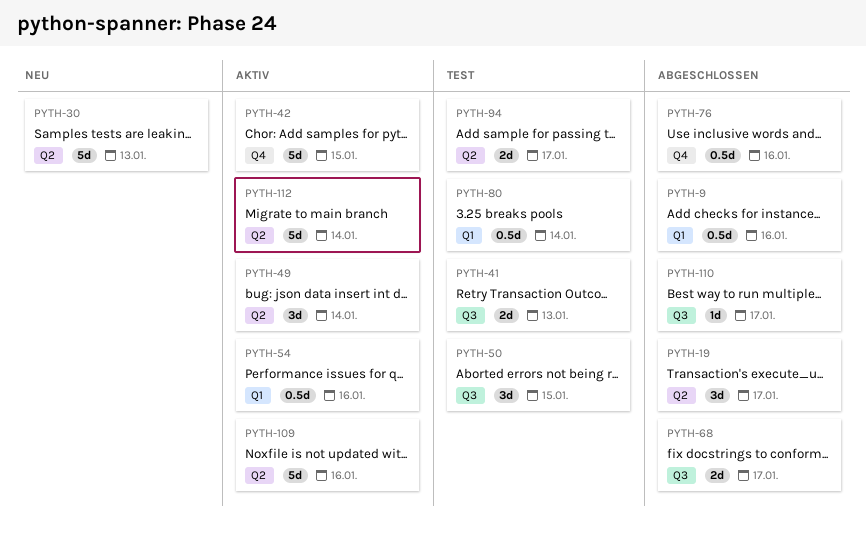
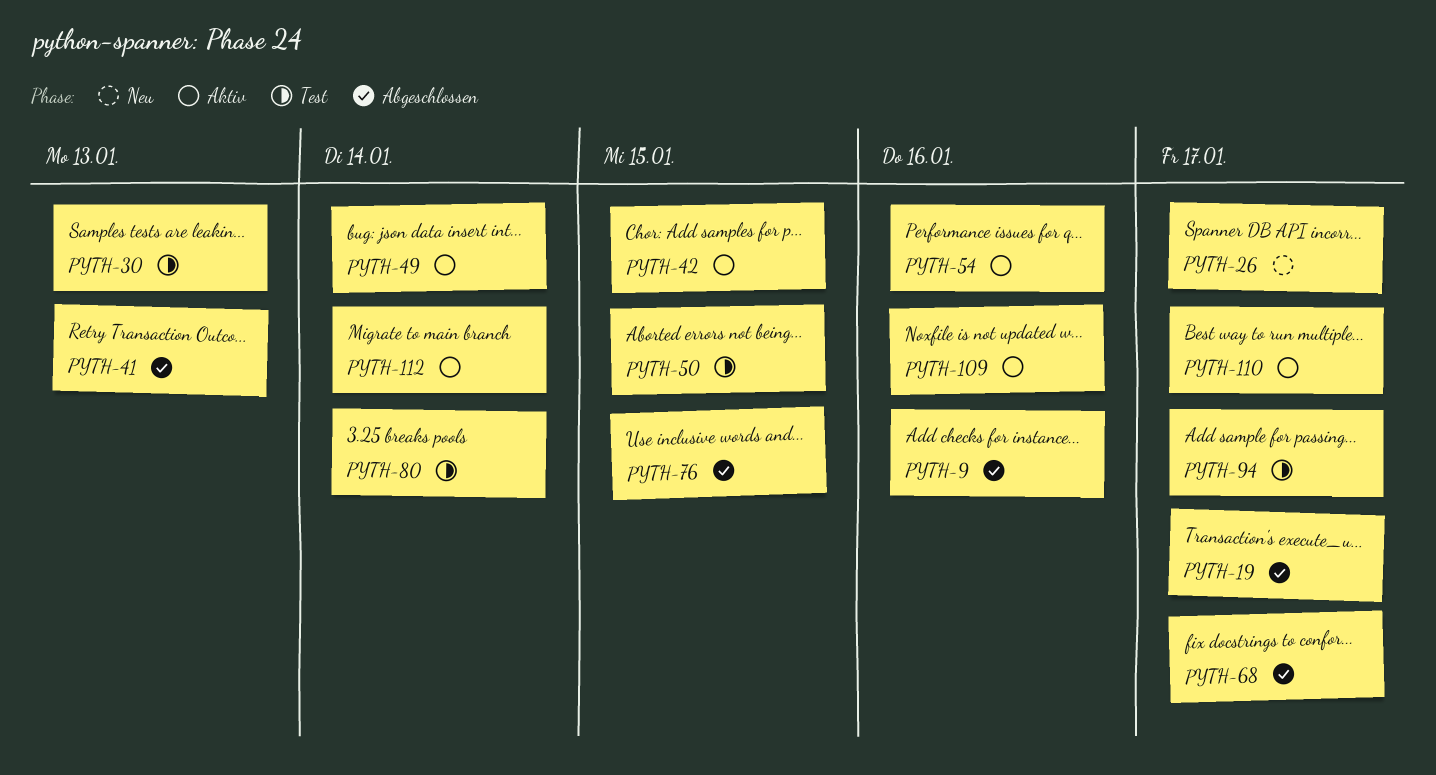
PYTH-26: none -> present
PYTH-30, status: Neu -> Test
PYTH-41, status: Test -> Abgeschlossen
PYTH-76, due: Jan 16 -> Jan 15
PYTH-110, status: Abgeschlossen -> Aktiv

